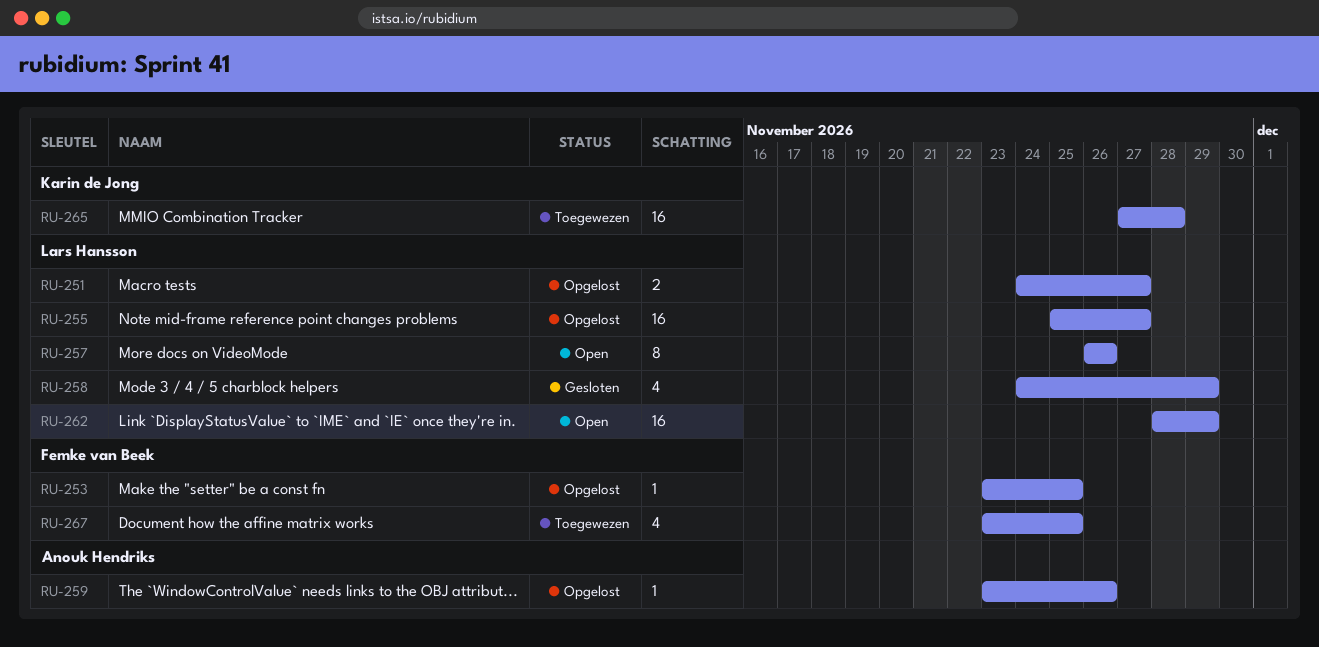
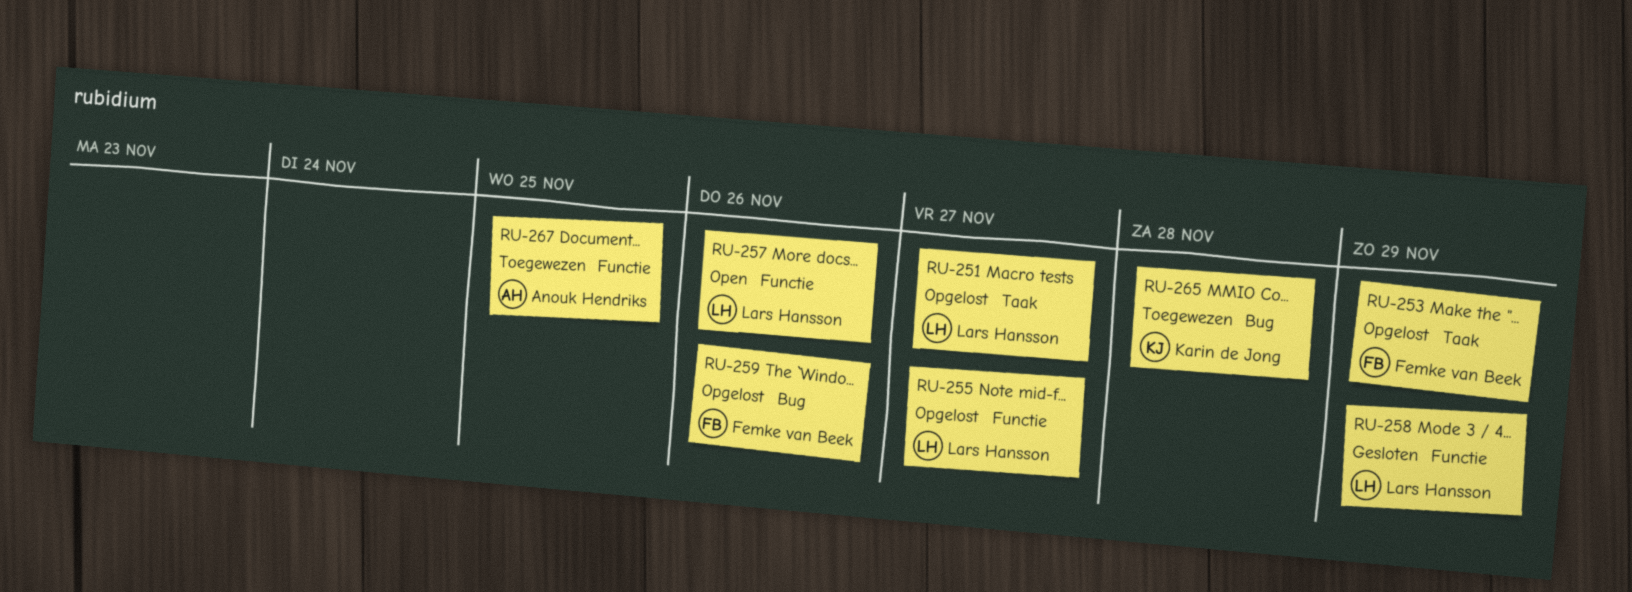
RU-253, due: Nov 25 -> Nov 29
RU-259, owner: Anouk Hendriks -> Femke van Beek
RU-262: present -> none
RU-267, owner: Femke van Beek -> Anouk Hendriks

